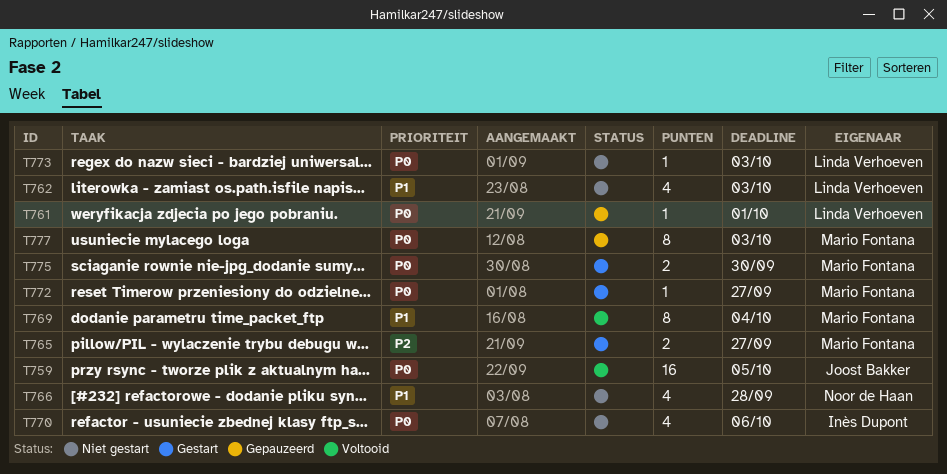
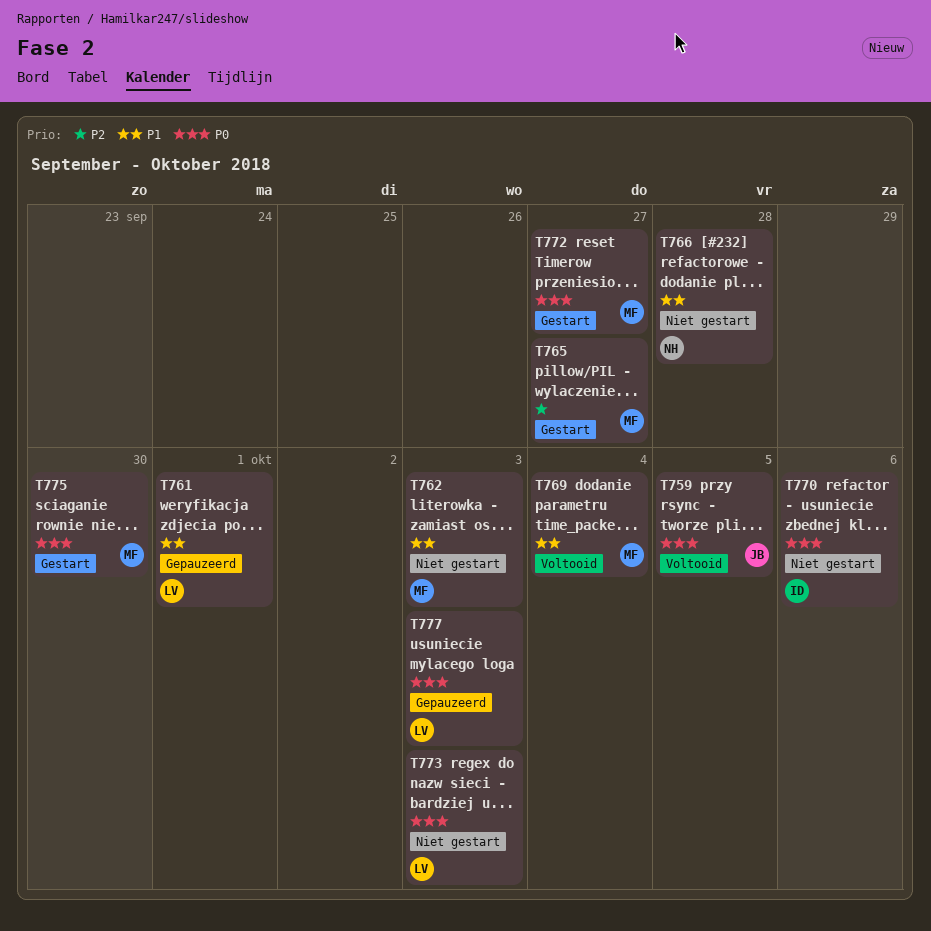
T761, priority: P0 -> P1
T762, owner: Linda Verhoeven -> Mario Fontana
T777, owner: Mario Fontana -> Linda Verhoeven

